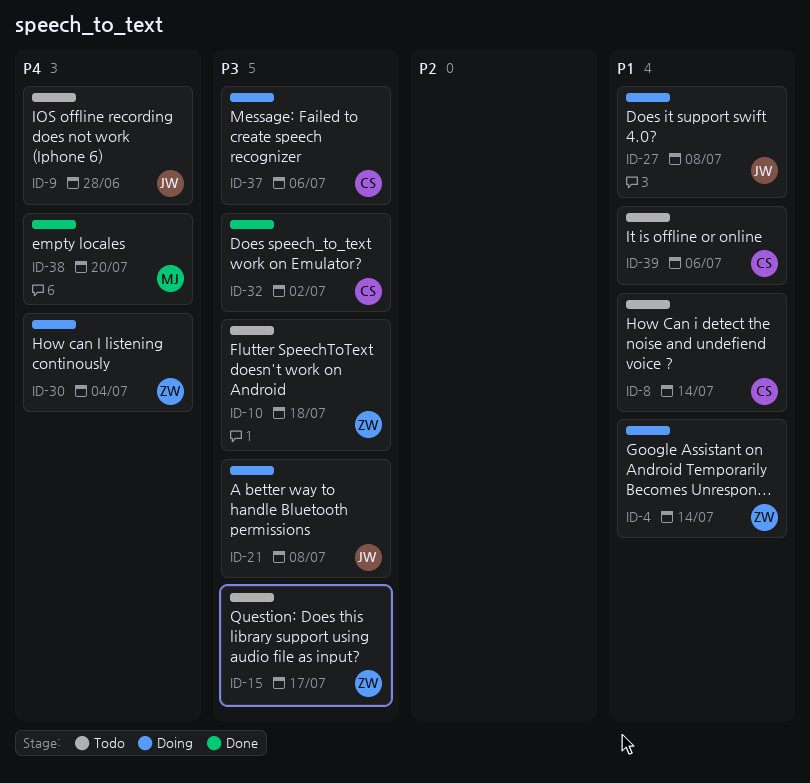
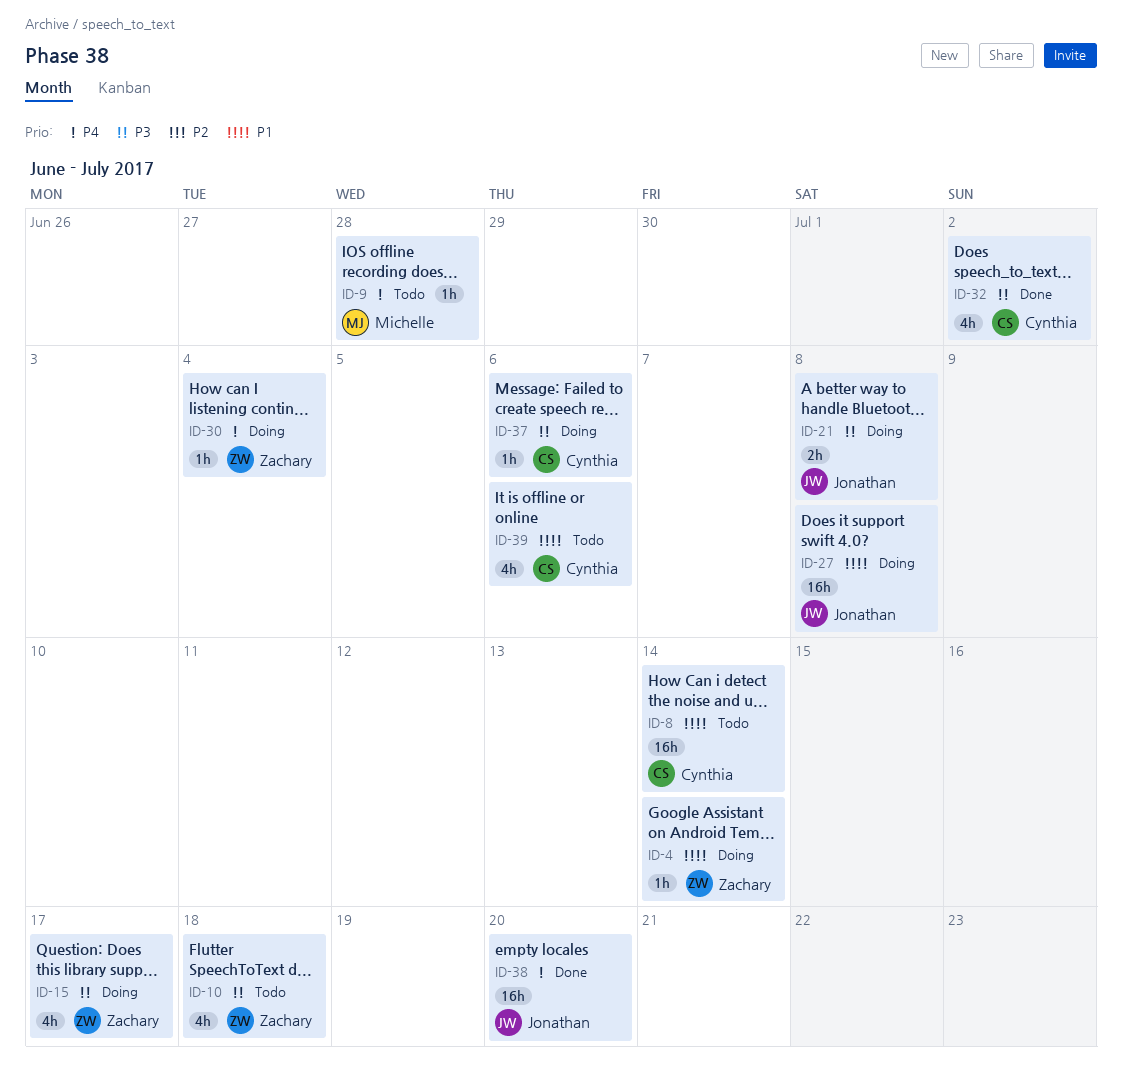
ID-9, owner: Jonathan -> Michelle
ID-15, status: Todo -> Doing
ID-38, owner: Michelle -> Jonathan

